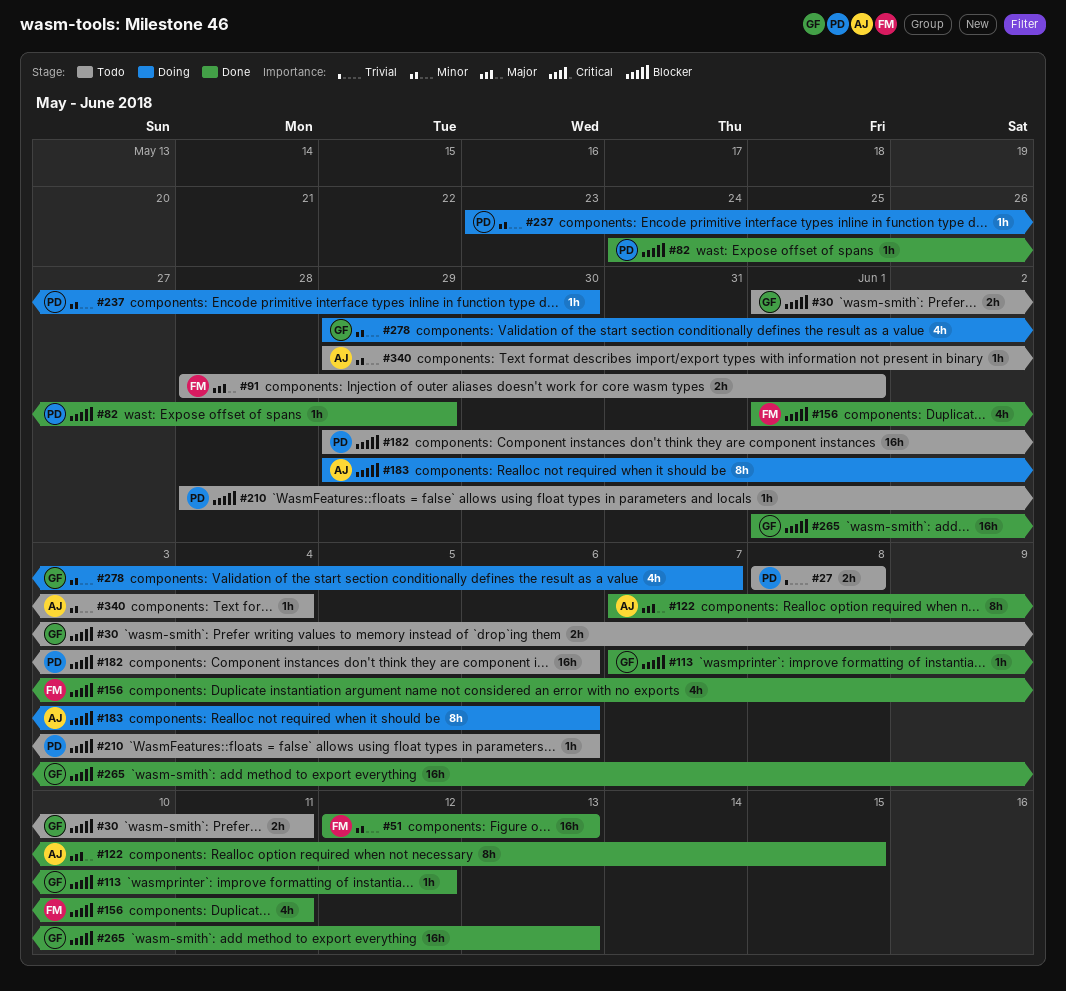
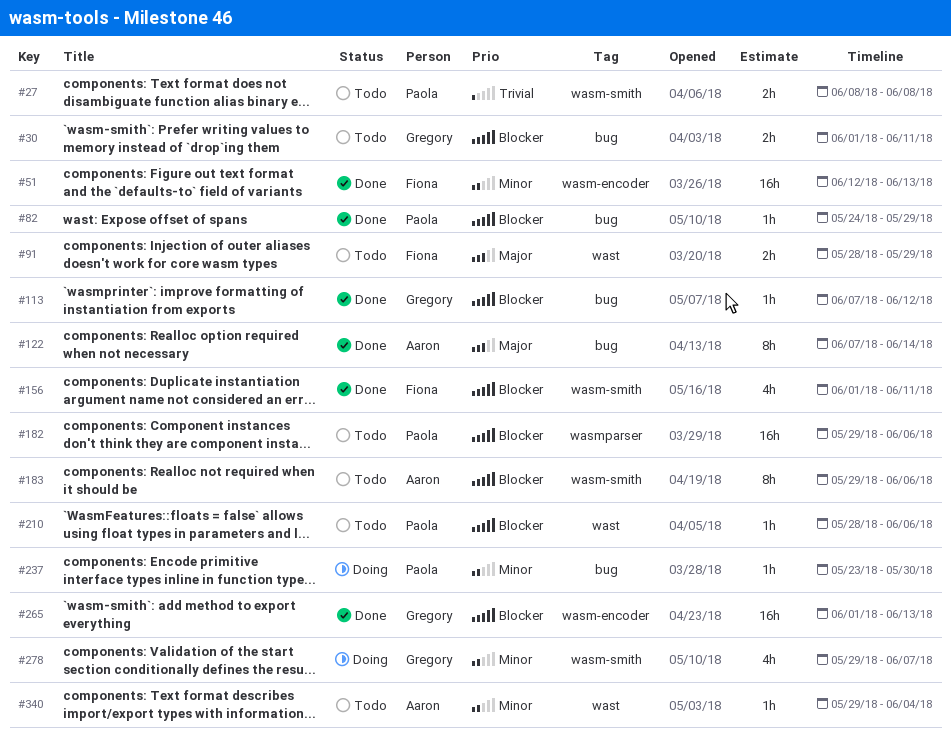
#91, due: Jun 1 -> May 29
#122, due: Jun 15 -> Jun 14
#183, status: Doing -> Todo

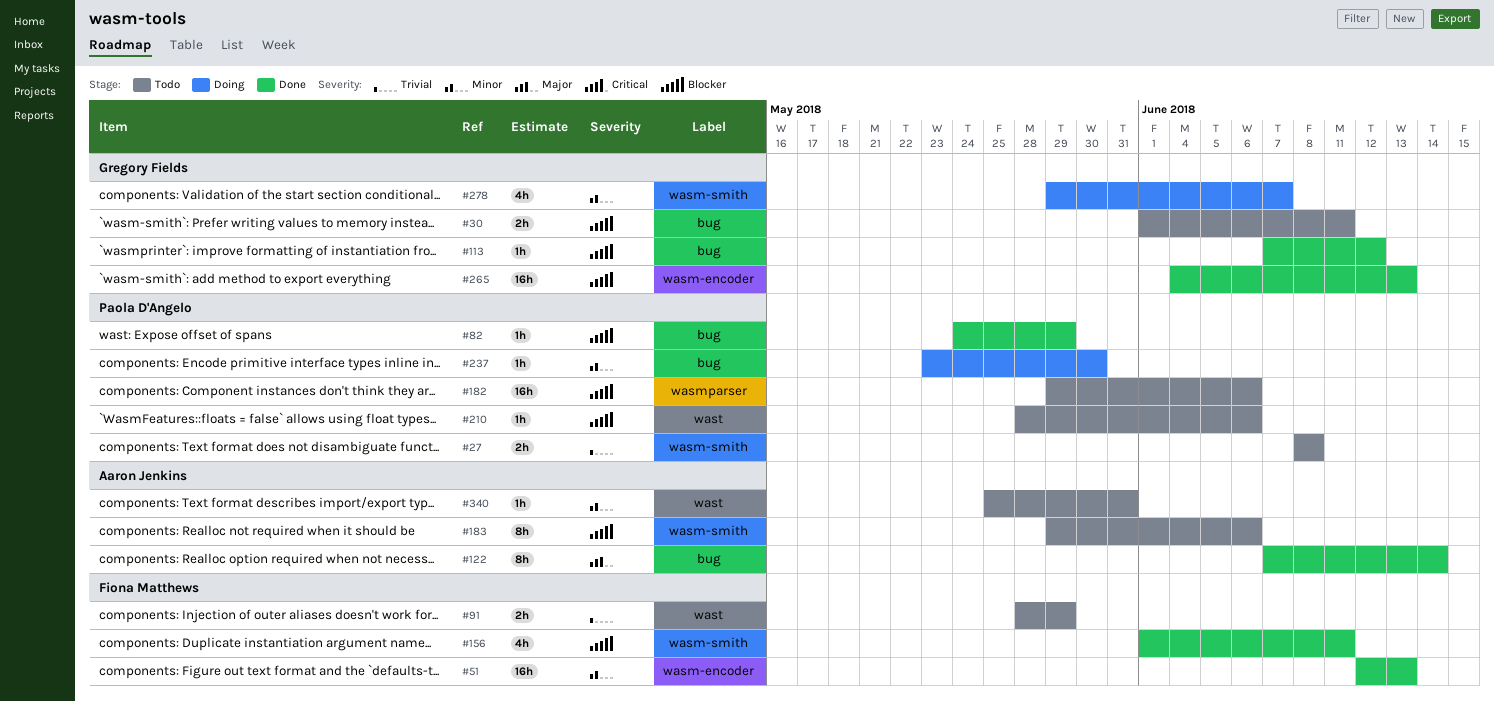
#91, priority: Major -> Trivial
#265, start: Jun 1 -> Jun 4
#340, start: May 29 -> May 25
#340, due: Jun 4 -> May 31

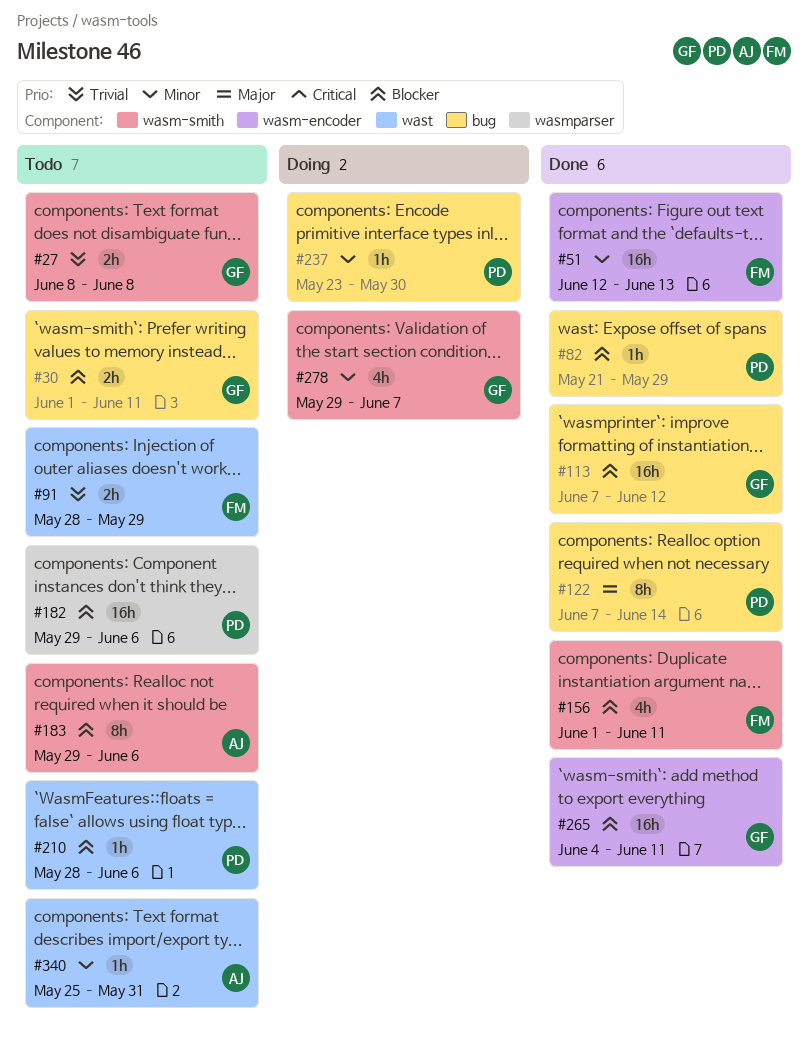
#27, owner: Paola D'Angelo -> Gregory Fields
#82, start: May 24 -> May 21
#113, estimate: 1h -> 16h
#122, owner: Aaron Jenkins -> Paola D'Angelo
#265, due: Jun 13 -> Jun 11

